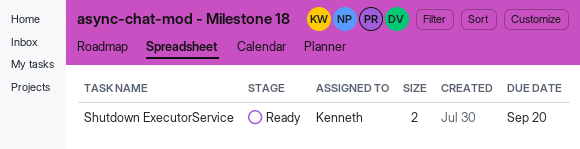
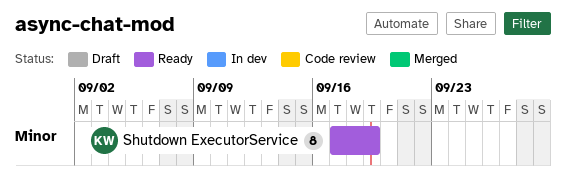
Shutdown ExecutorService, estimate: 2 -> 8
Shutdown ExecutorService, due: Sep 20 -> Sep 19

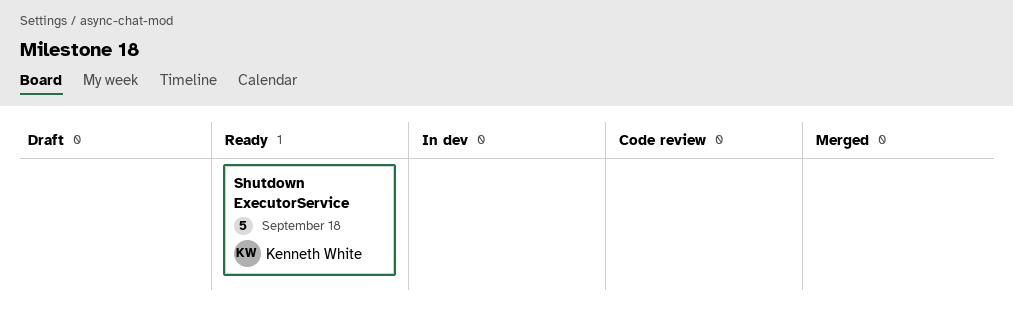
Shutdown ExecutorService, estimate: 8 -> 5
Shutdown ExecutorService, due: Sep 19 -> Sep 18

